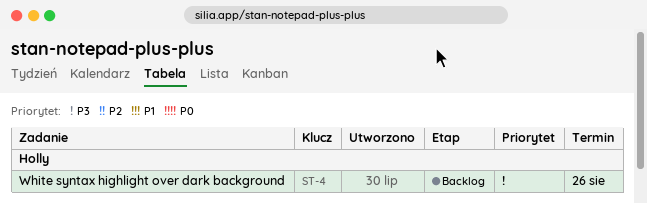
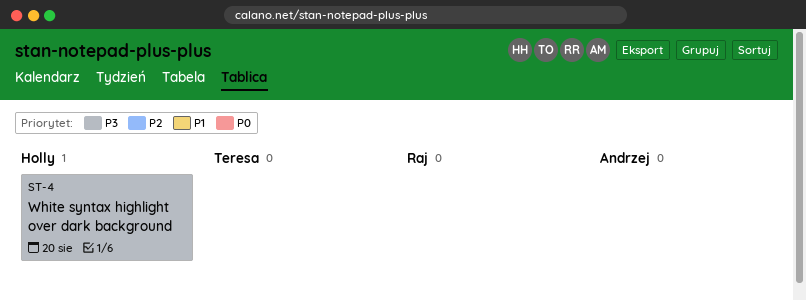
ST-4, due: Aug 26 -> Aug 20

